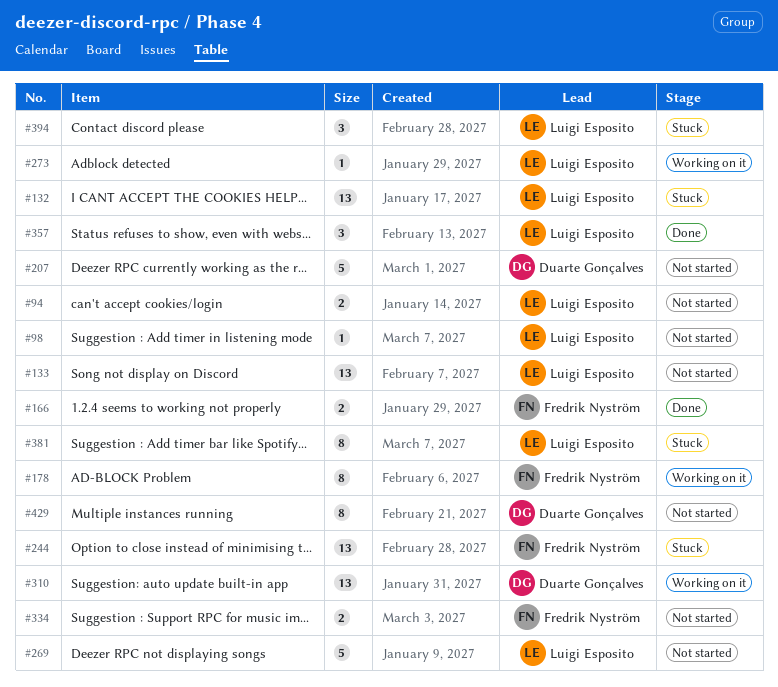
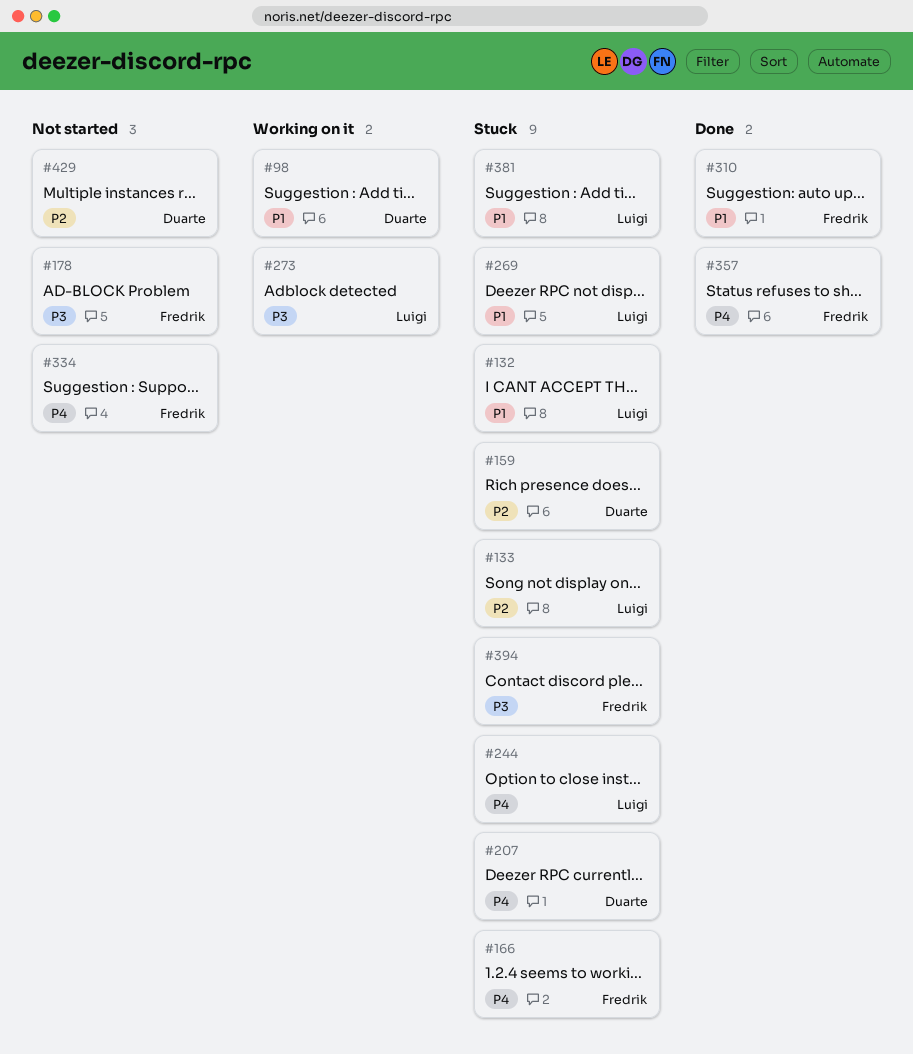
#94: present -> none
#98, status: Not started -> Working on it
#98, owner: Luigi Esposito -> Duarte Gonçalves
#133, status: Not started -> Stuck
#159: none -> present
#166, status: Done -> Stuck
#178, status: Working on it -> Not started
#207, status: Not started -> Stuck
#244, owner: Fredrik Nyström -> Luigi Esposito
#269, status: Not started -> Stuck
#310, status: Working on it -> Done
#310, owner: Duarte Gonçalves -> Fredrik Nyström
#357, owner: Luigi Esposito -> Fredrik Nyström
#394, owner: Luigi Esposito -> Fredrik Nyström

